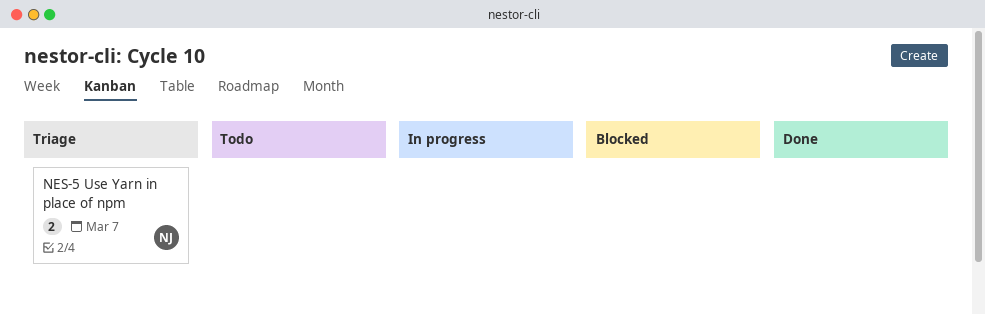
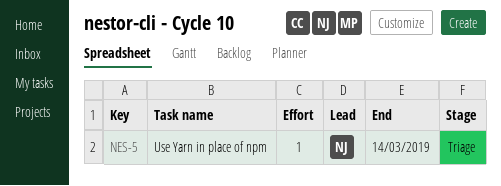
NES-5, estimate: 2 -> 1
NES-5, due: Mar 7 -> Mar 14

